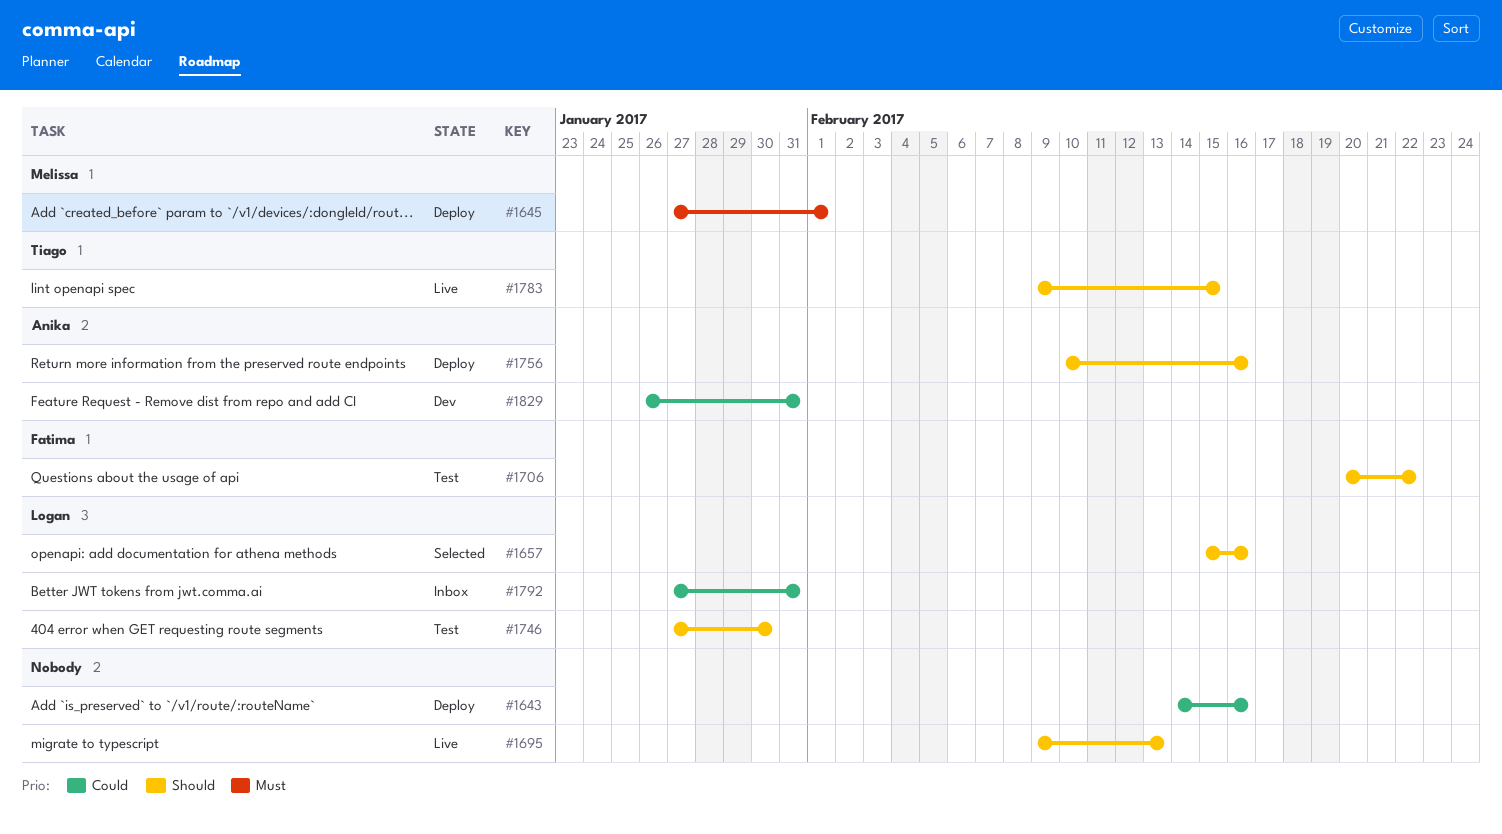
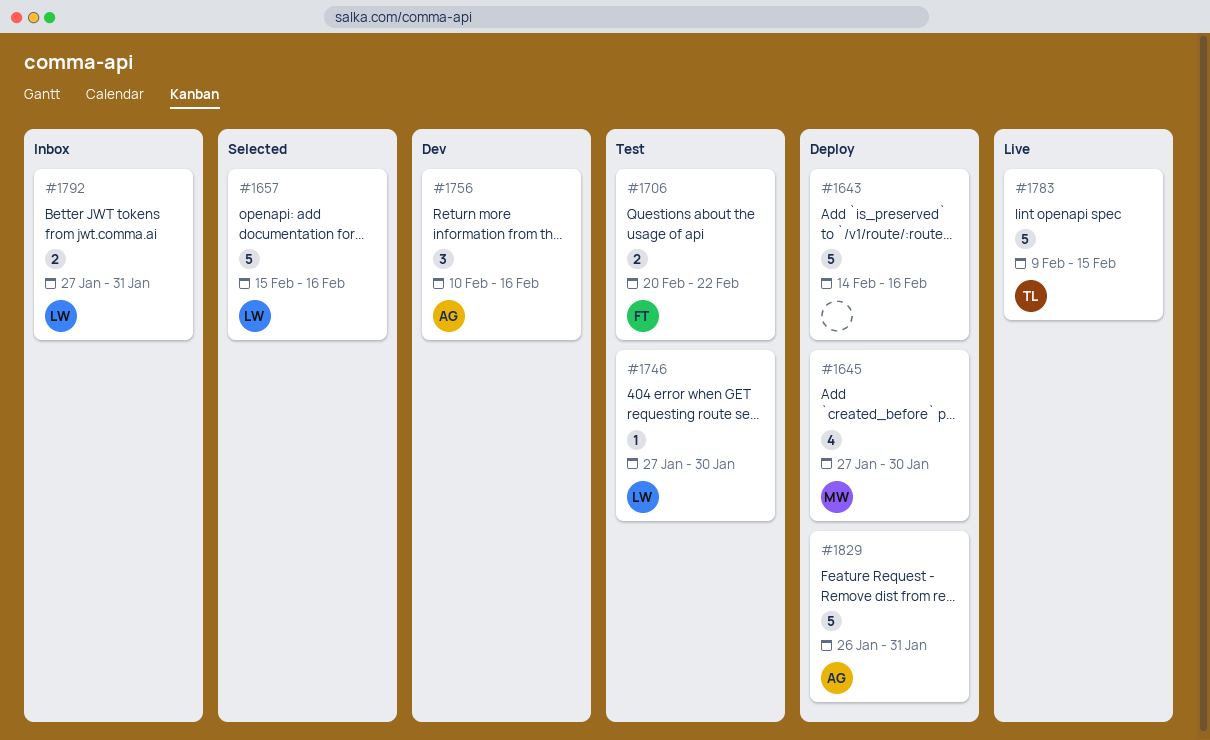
#1645, due: Feb 1 -> Jan 30
#1695: present -> none
#1756, status: Deploy -> Dev
#1829, status: Dev -> Deploy

